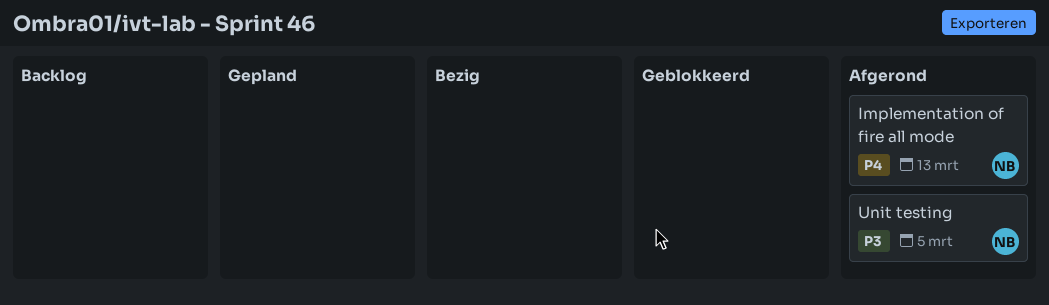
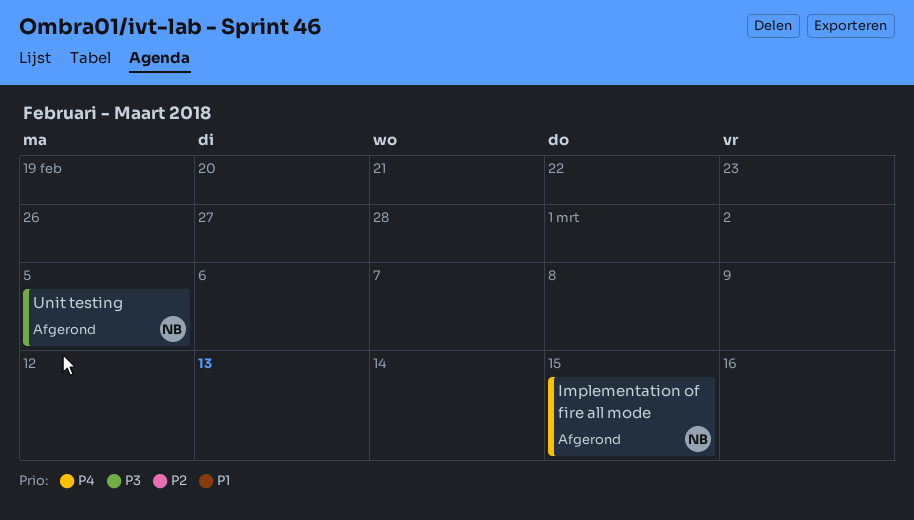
Implementation of fire all mode, due: Mar 13 -> Mar 15

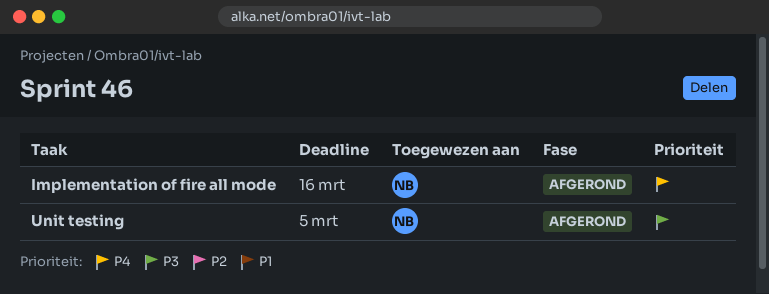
Implementation of fire all mode, due: Mar 15 -> Mar 16

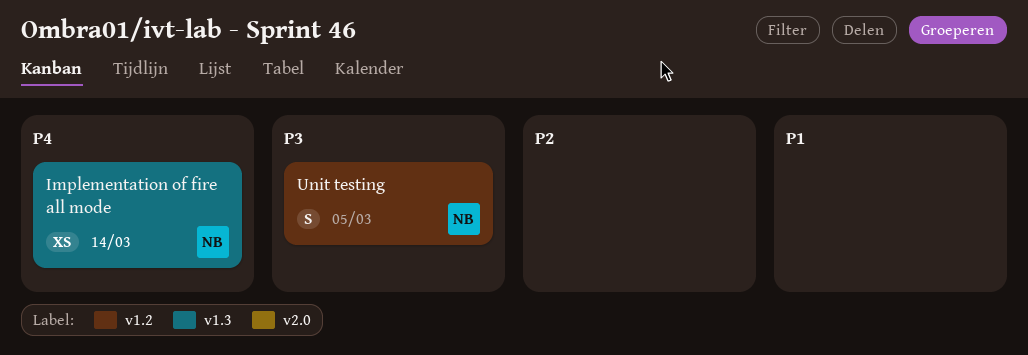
Implementation of fire all mode, due: Mar 16 -> Mar 14

